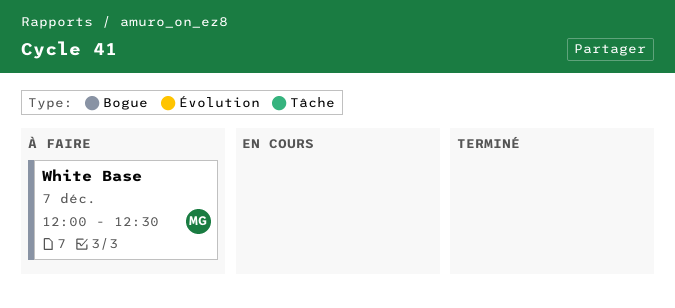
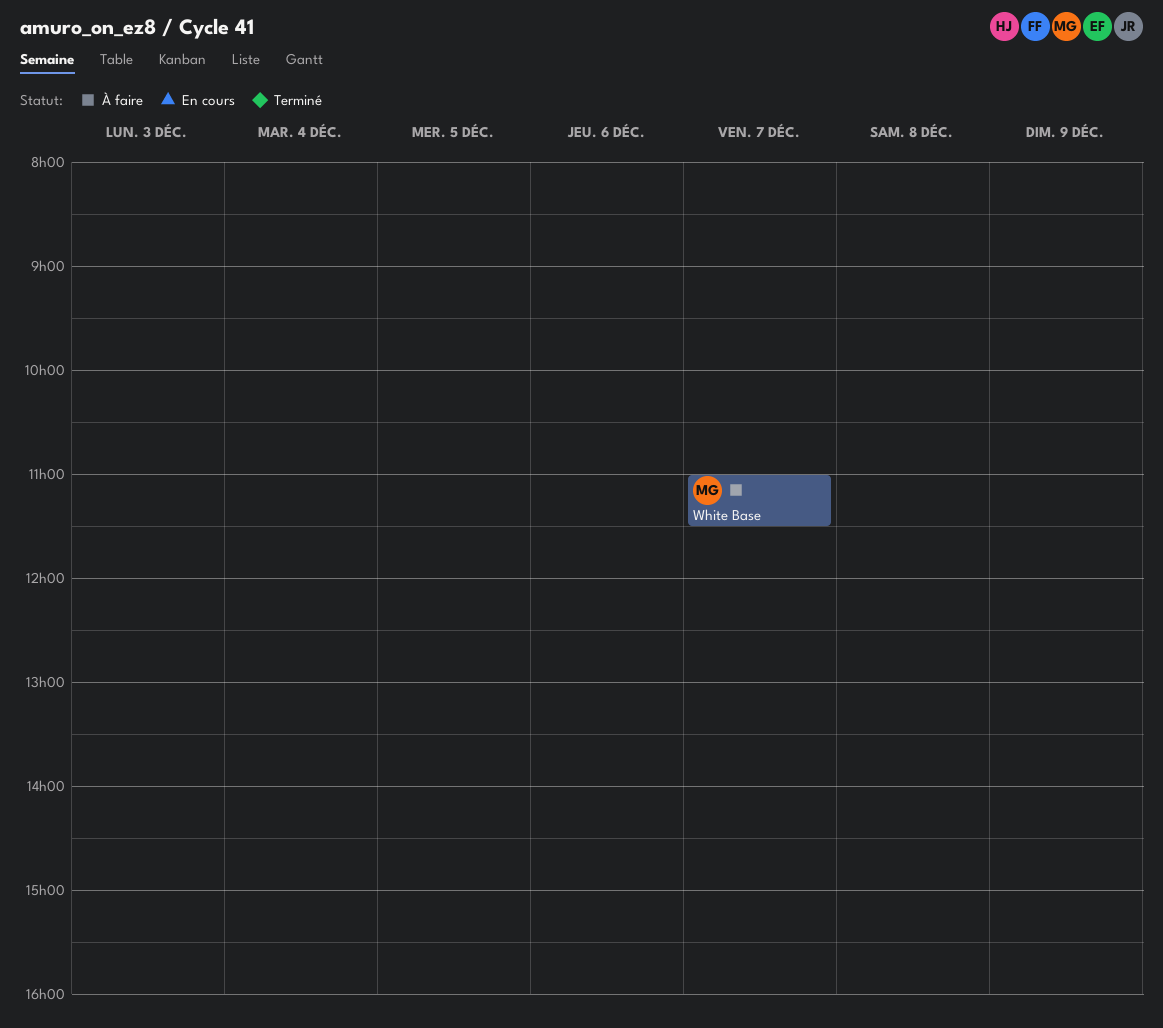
White Base, begins: 12:00 -> 11:00
White Base, ends: 12:30 -> 11:30

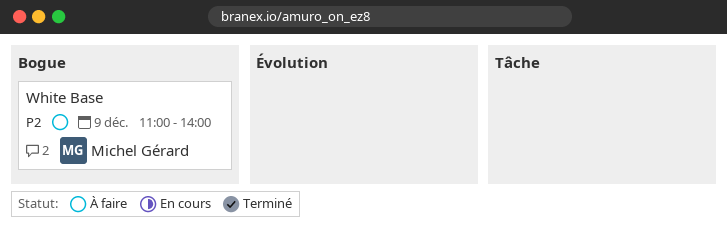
White Base, day: Dec 7 -> Dec 9
White Base, ends: 11:30 -> 14:00

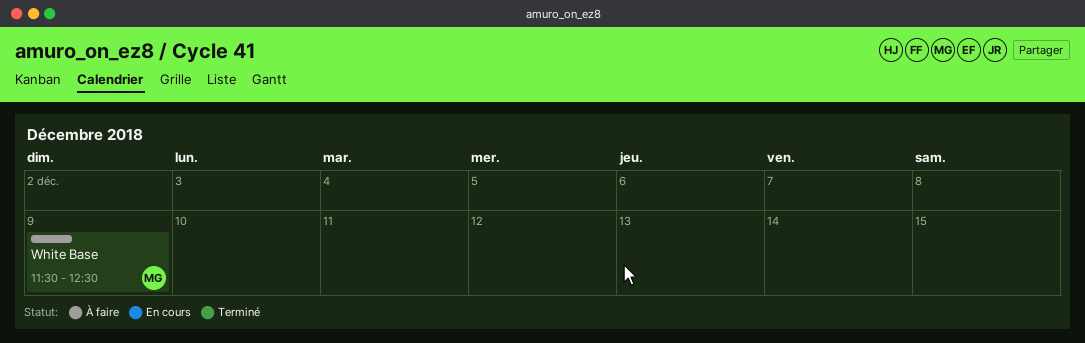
White Base, begins: 11:00 -> 11:30
White Base, ends: 14:00 -> 12:30

